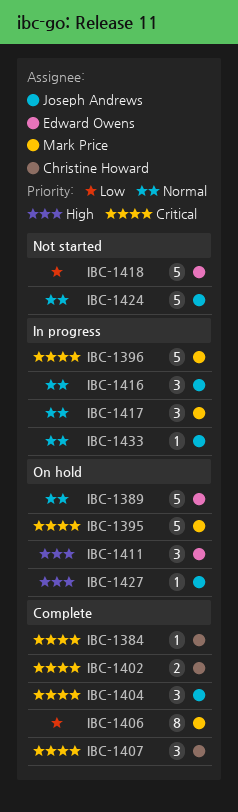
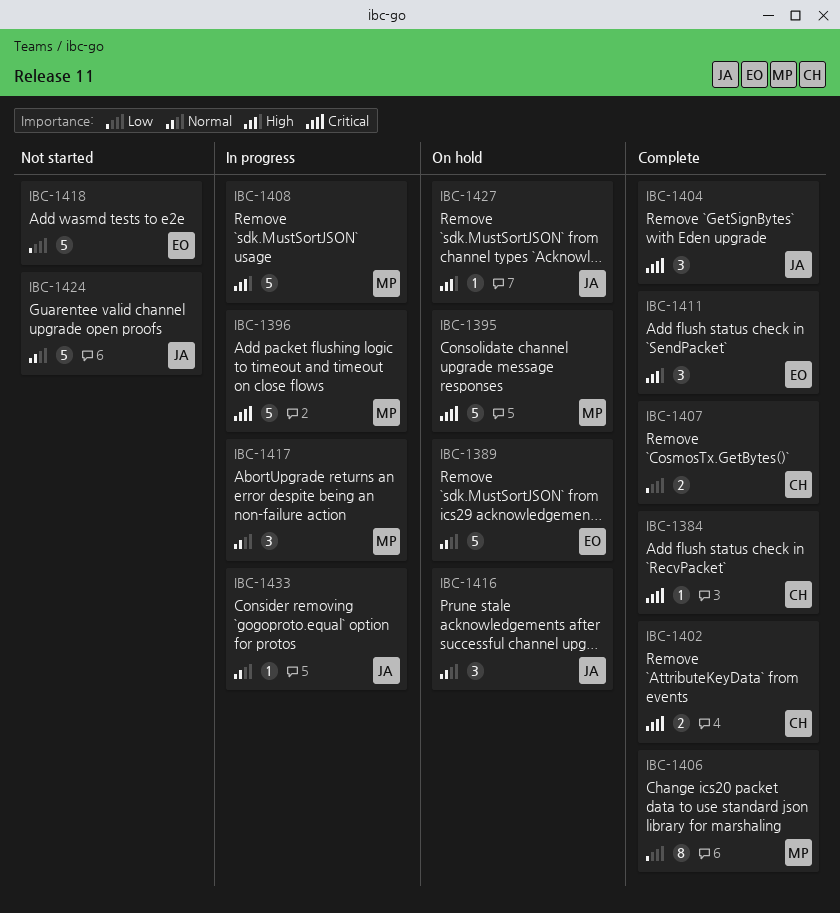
IBC-1407, priority: Critical -> Low
IBC-1407, estimate: 3 -> 2
IBC-1408: none -> present
IBC-1411, status: On hold -> Complete
IBC-1416, status: In progress -> On hold

